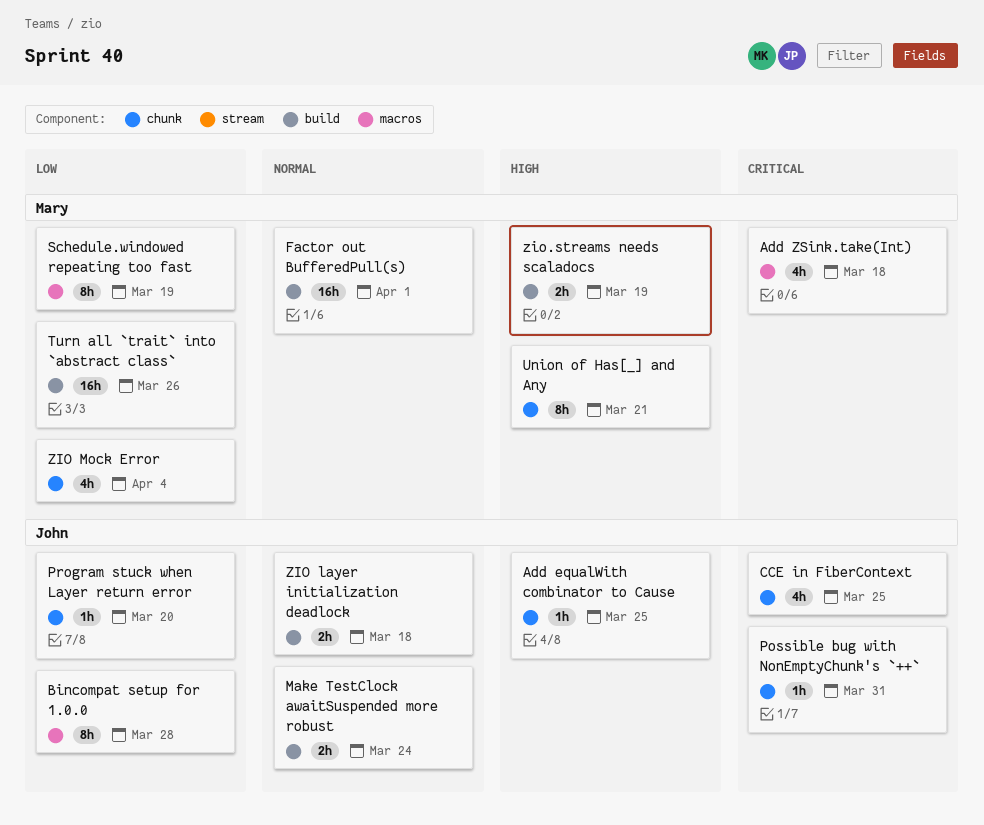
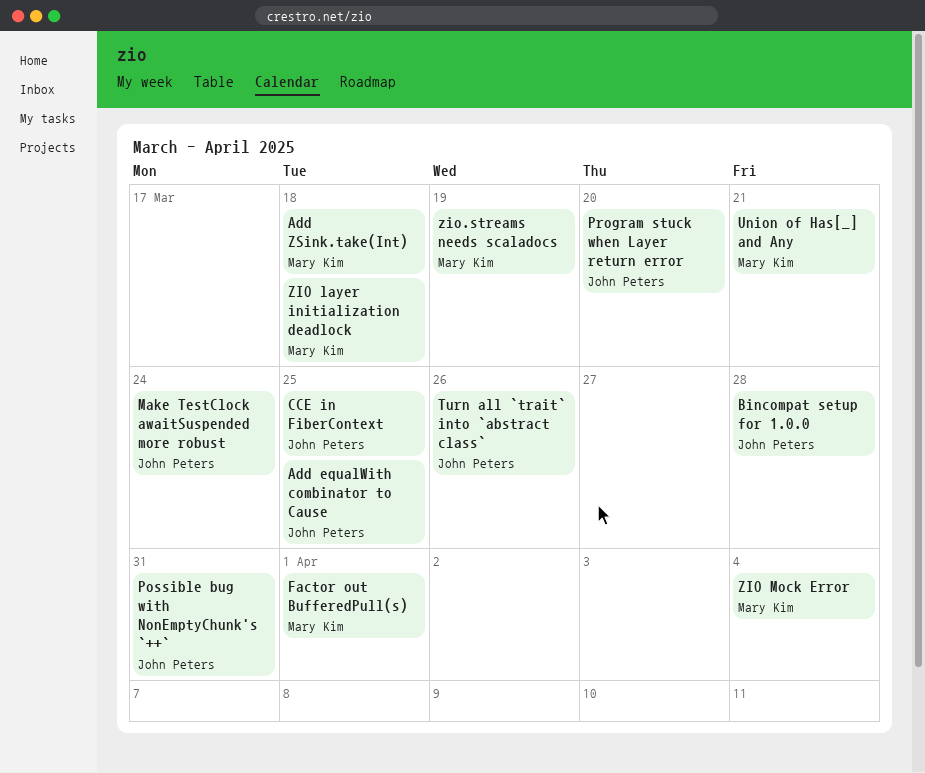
Schedule.windowed repeating too fast: present -> none
Turn all `trait` into `abstract class`, owner: Mary Kim -> John Peters
ZIO layer initialization deadlock, owner: John Peters -> Mary Kim

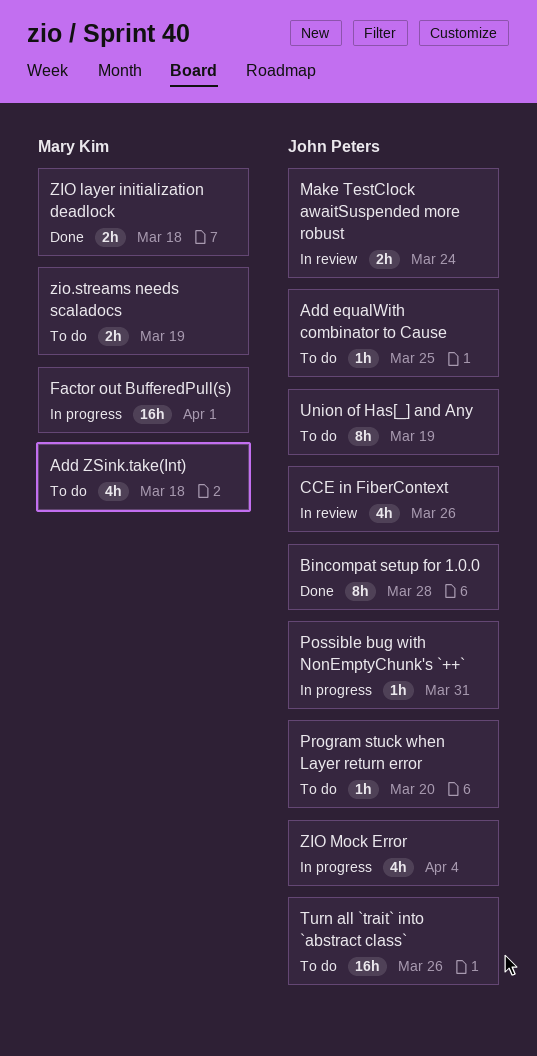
CCE in FiberContext, due: Mar 25 -> Mar 26
Union of Has[_] and Any, owner: Mary Kim -> John Peters
Union of Has[_] and Any, due: Mar 21 -> Mar 19
ZIO Mock Error, owner: Mary Kim -> John Peters

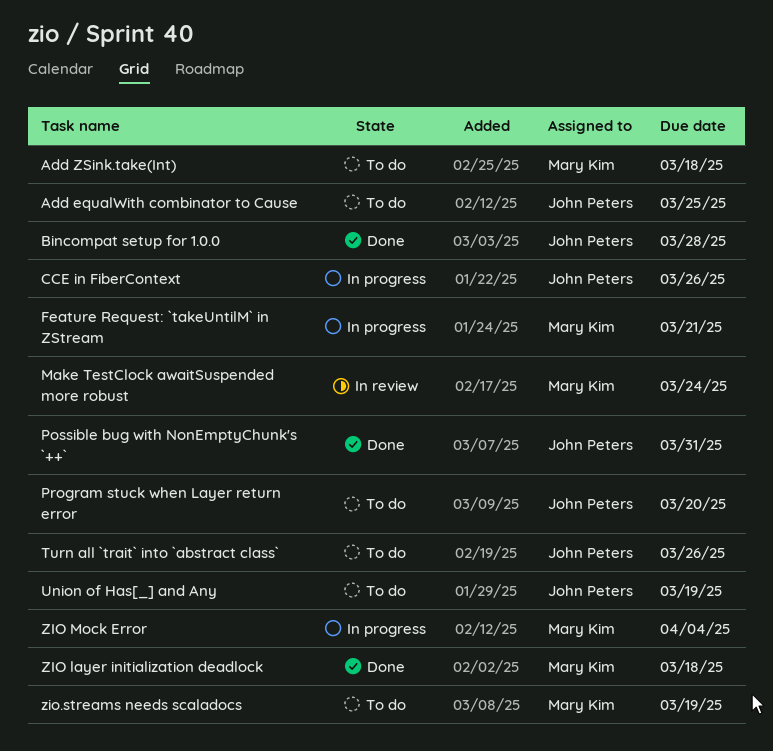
CCE in FiberContext, status: In review -> In progress
Factor out BufferedPull(s): present -> none
Feature Request: `takeUntilM` in ZStream: none -> present
Make TestClock awaitSuspended more robust, owner: John Peters -> Mary Kim
Possible bug with NonEmptyChunk's `++`, status: In progress -> Done
ZIO Mock Error, owner: John Peters -> Mary Kim

